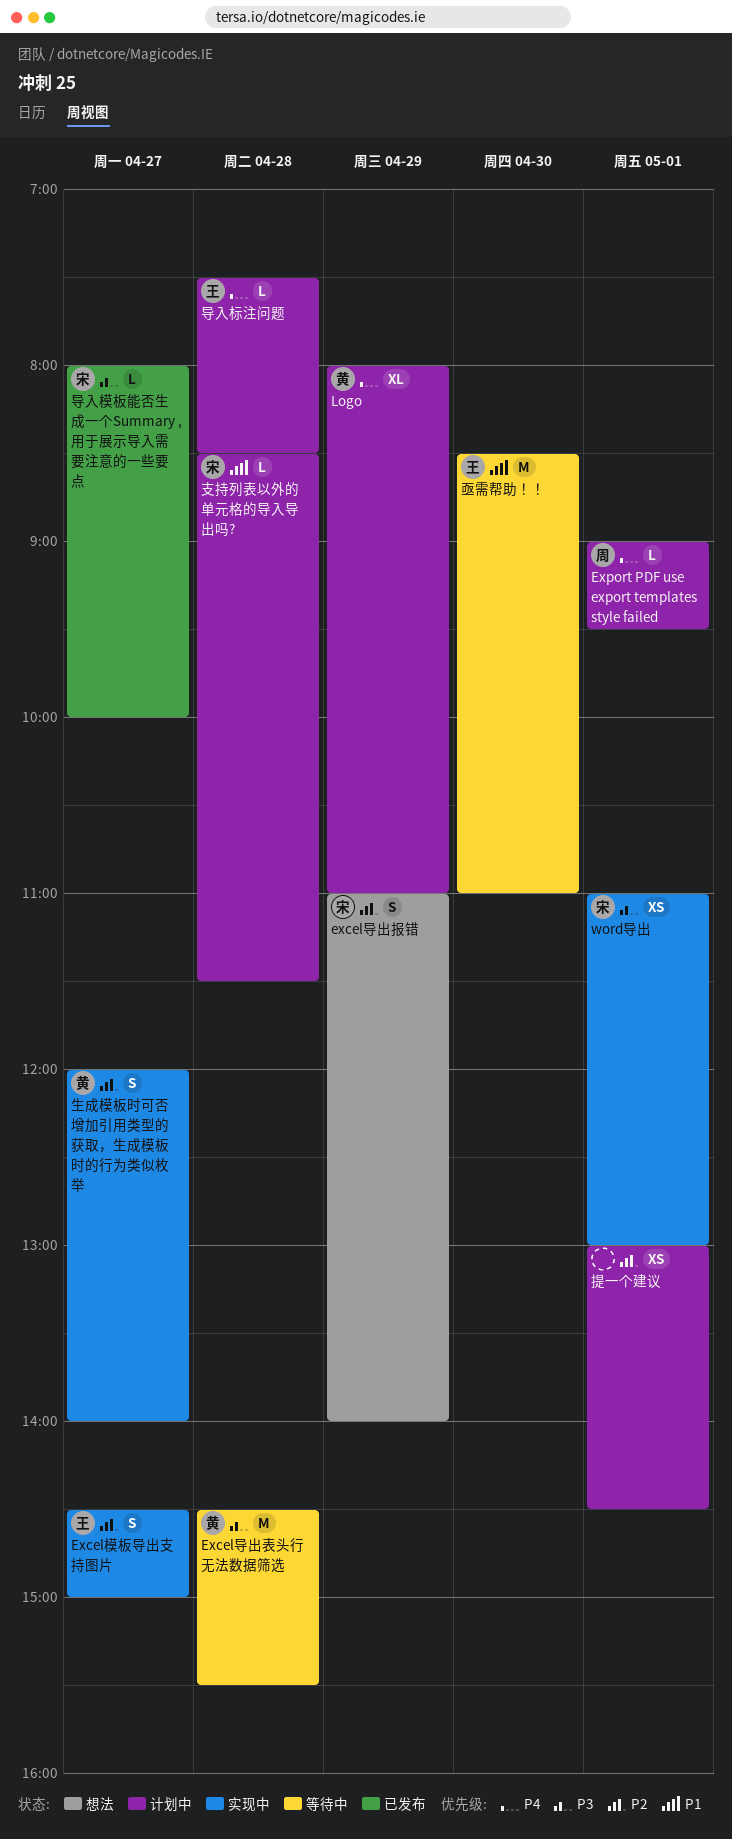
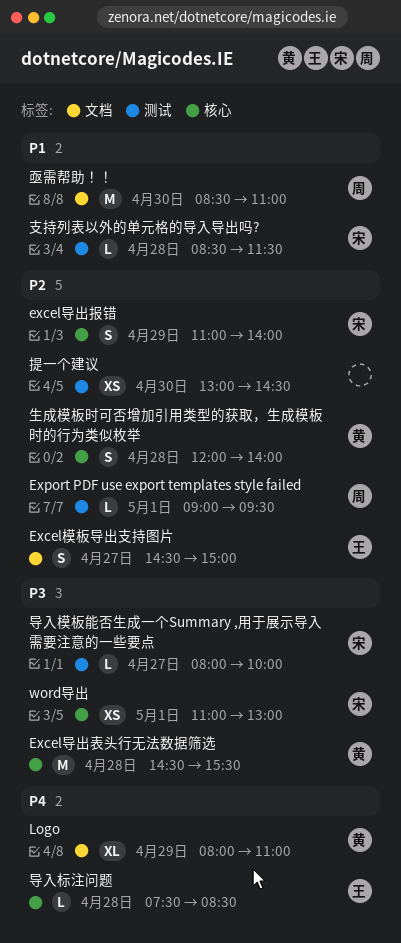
Export PDF use export templates style failed, priority: P4 -> P2
亟需帮助！！, owner: 王 -> 周
提一个建议, day: May 1 -> Apr 30
生成模板时可否增加引用类型的获取，生成模板时的行为类似枚举, day: Apr 27 -> Apr 28

